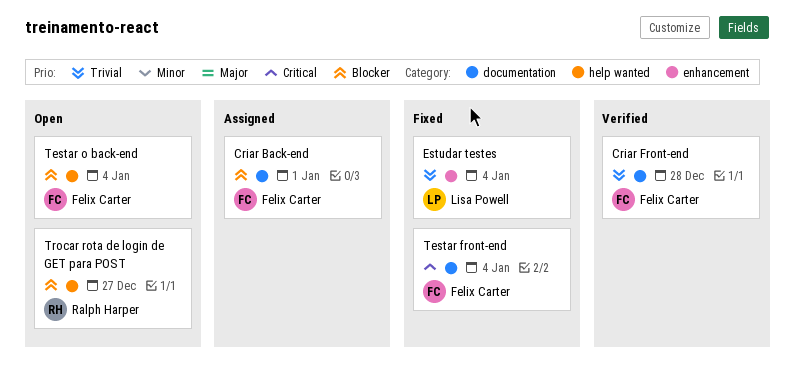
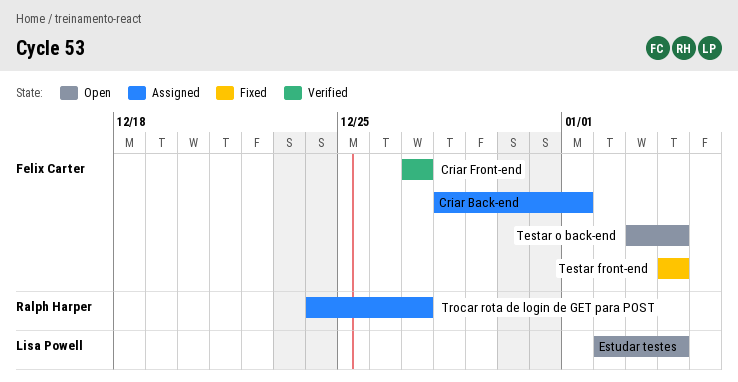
Criar Front-end, due: Dec 28 -> Dec 27
Estudar testes, status: Fixed -> Open
Trocar rota de login de GET para POST, status: Open -> Assigned

